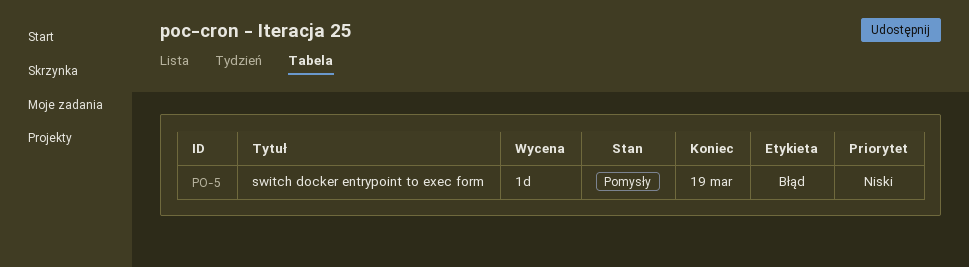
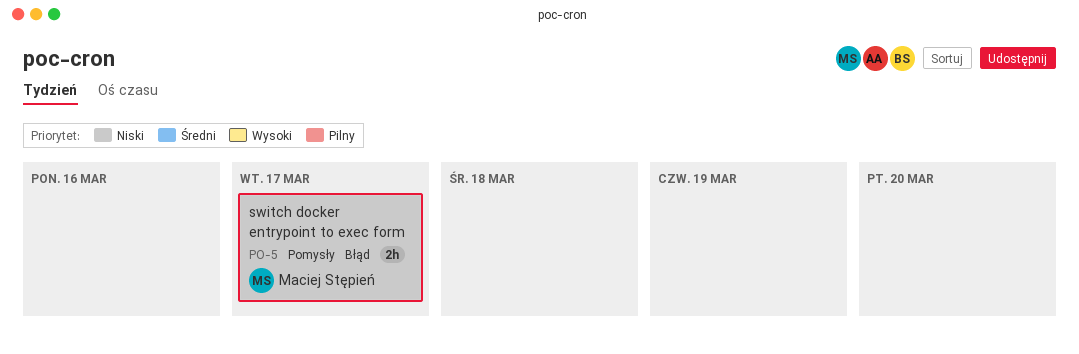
PO-5, estimate: 1d -> 2h
PO-5, due: Mar 19 -> Mar 17

